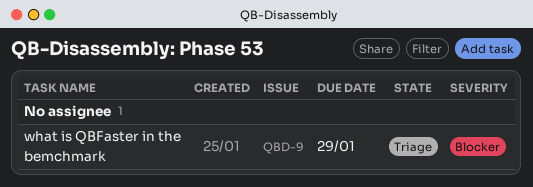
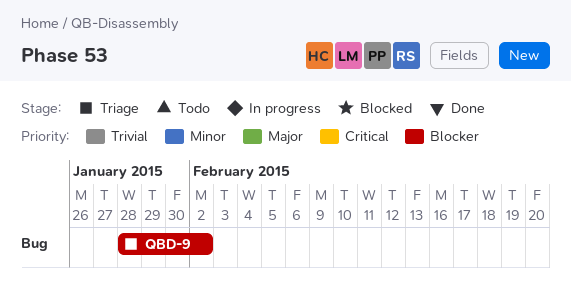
QBD-9, due: Jan 29 -> Feb 2

